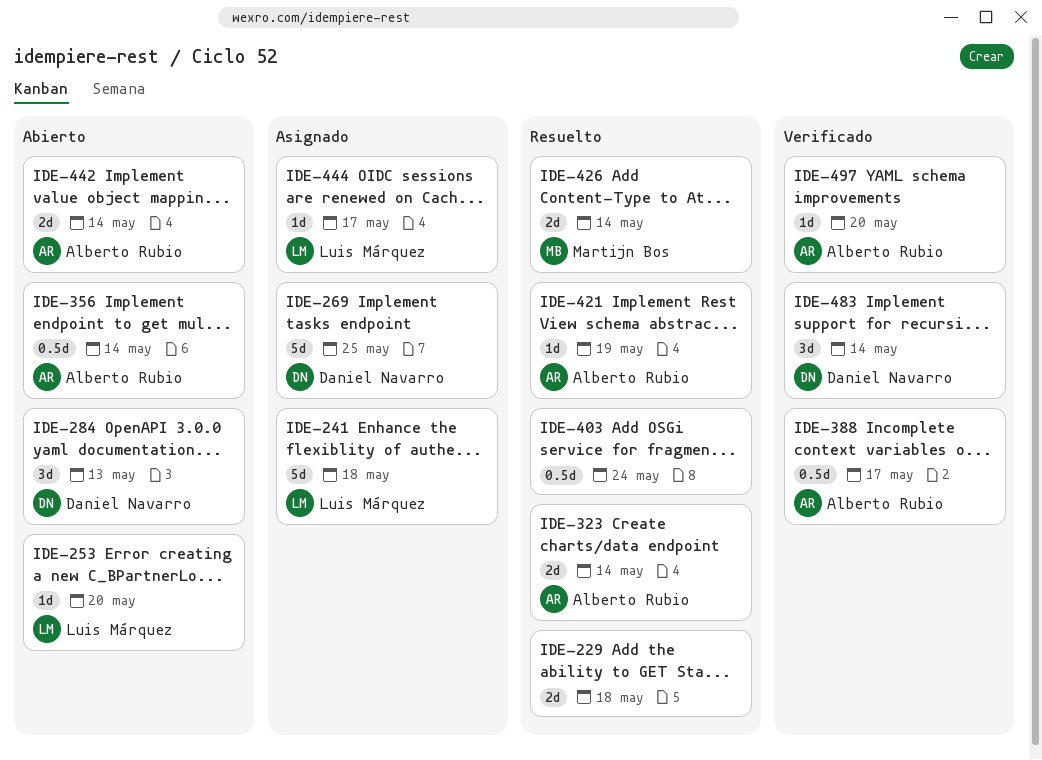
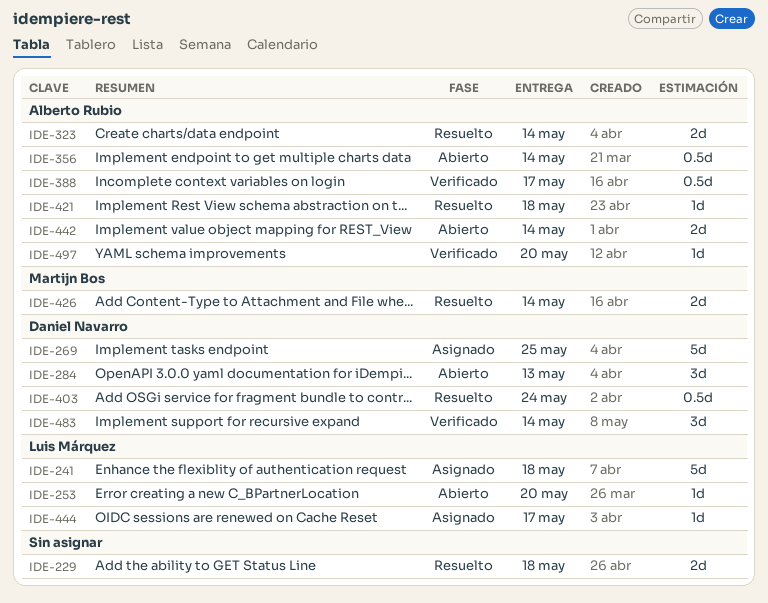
IDE-403, owner: none -> Daniel Navarro
IDE-421, due: May 19 -> May 18

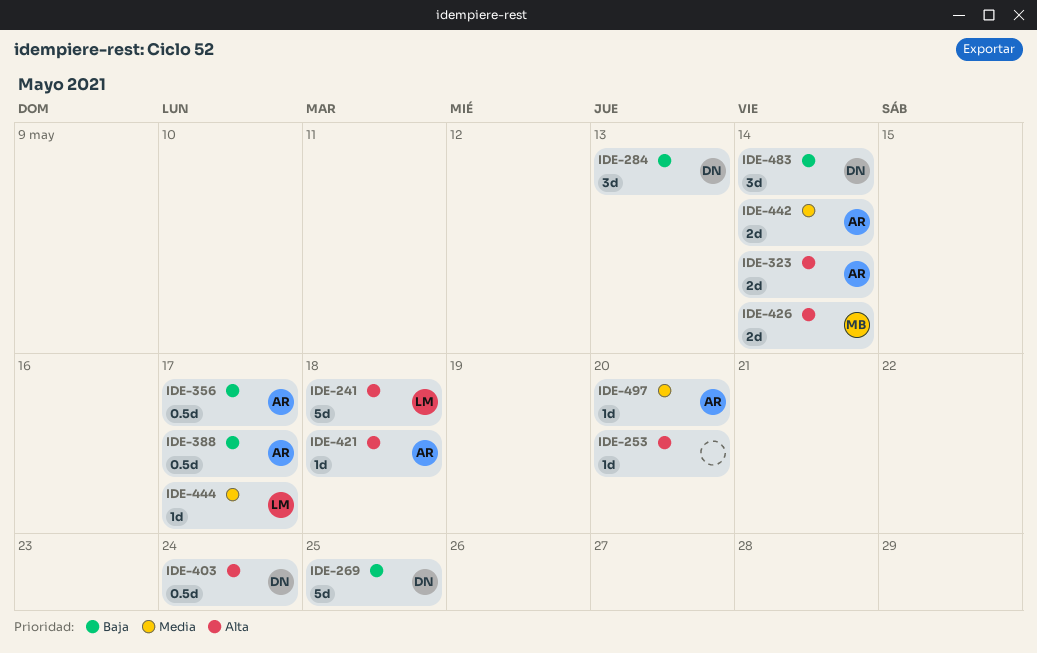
IDE-229: present -> none
IDE-253, owner: Luis Márquez -> none
IDE-356, due: May 14 -> May 17

